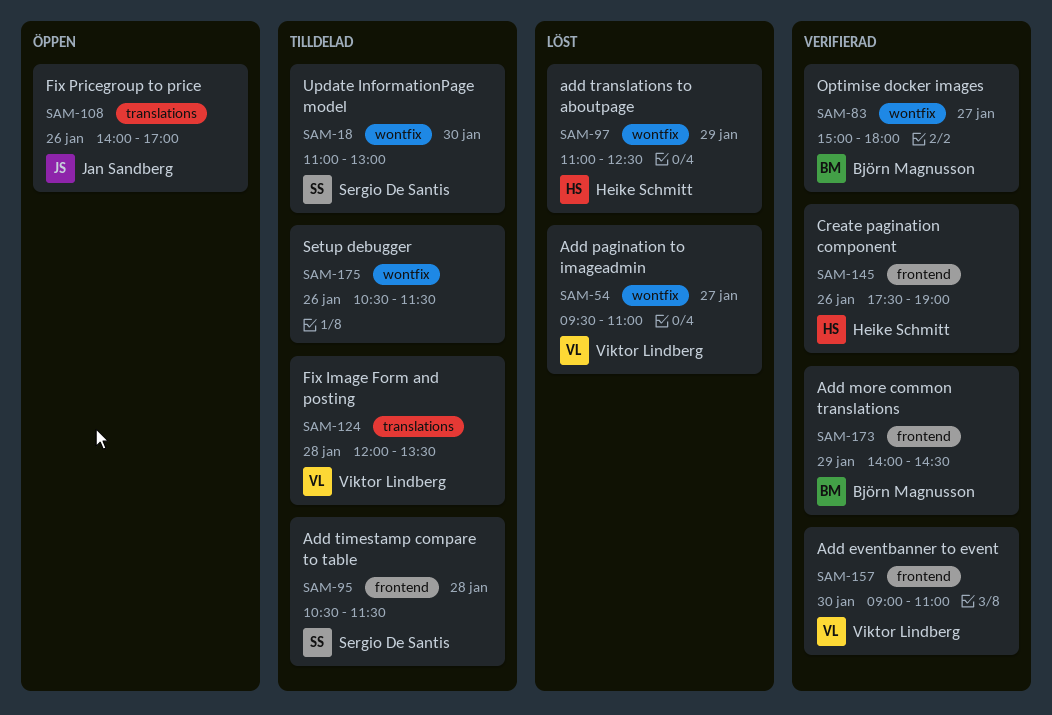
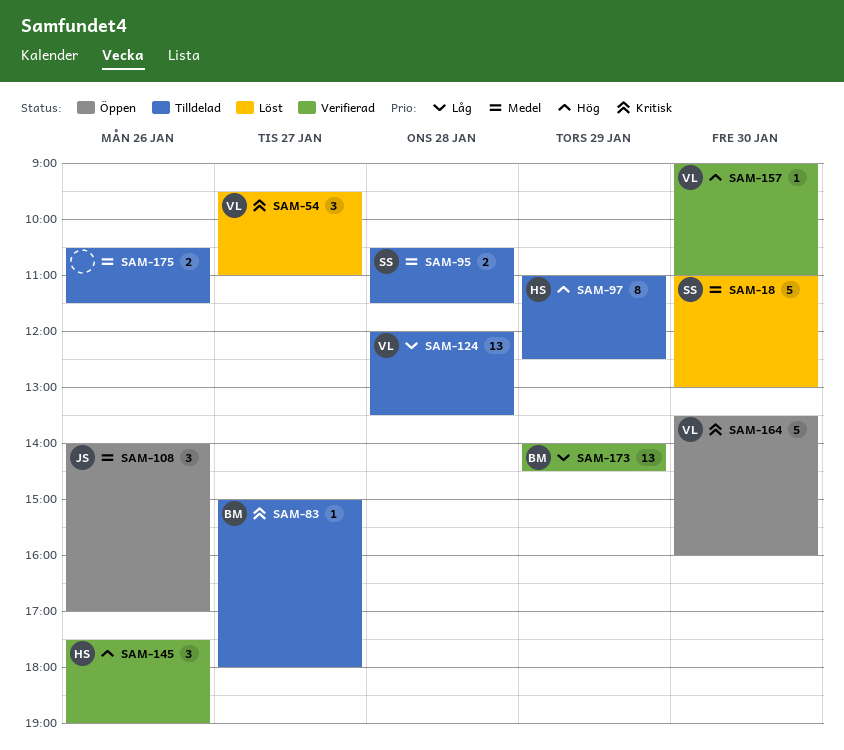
SAM-18, status: Tilldelad -> Löst
SAM-83, status: Verifierad -> Tilldelad
SAM-97, status: Löst -> Tilldelad
SAM-164: none -> present

